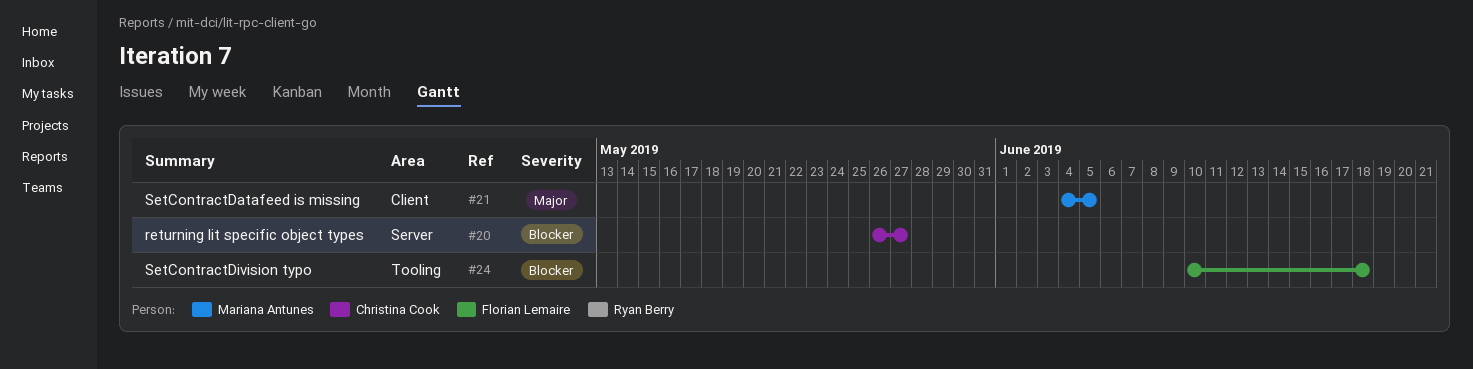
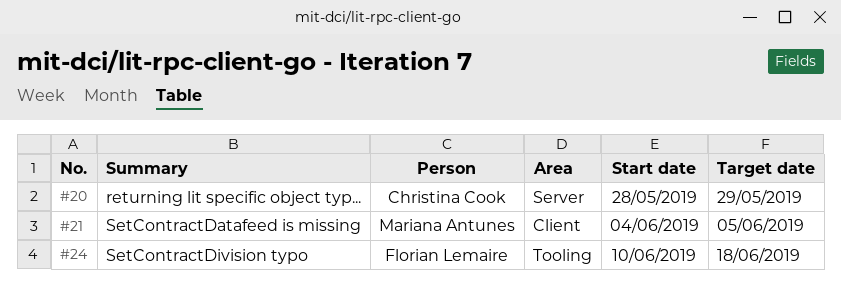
#20, start: May 26 -> May 28
#20, due: May 27 -> May 29

